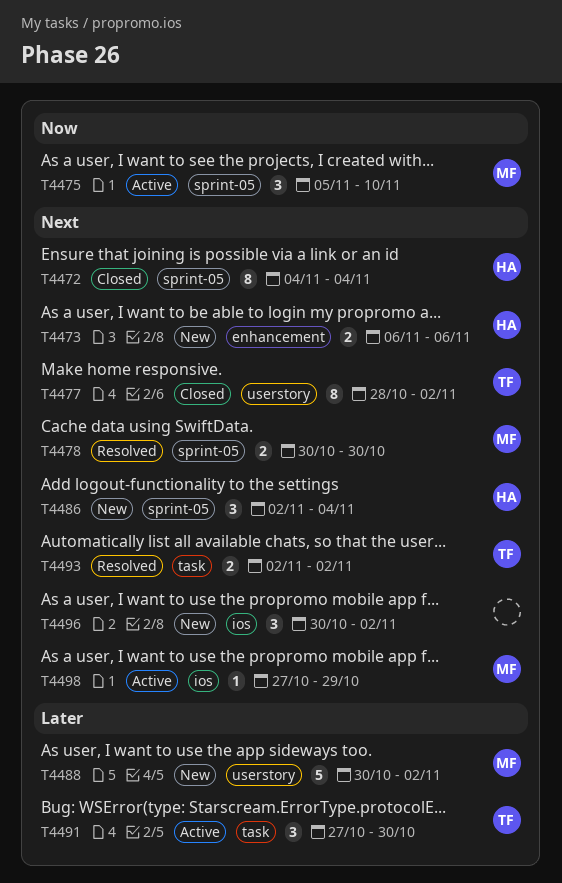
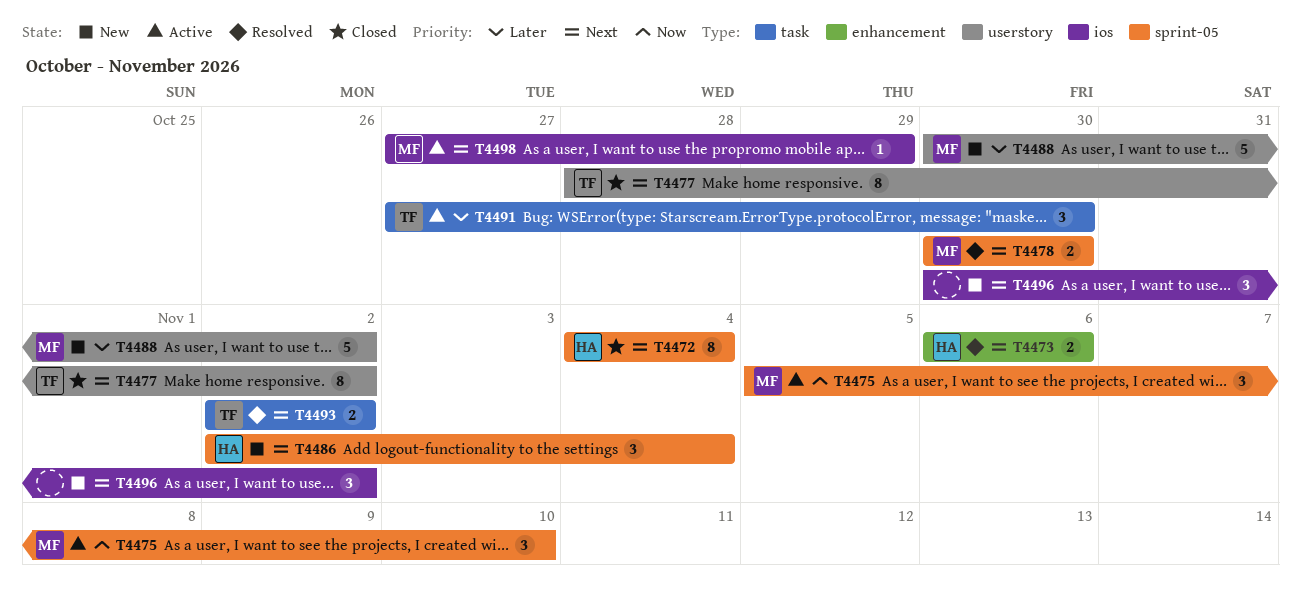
T4473, status: New -> Resolved

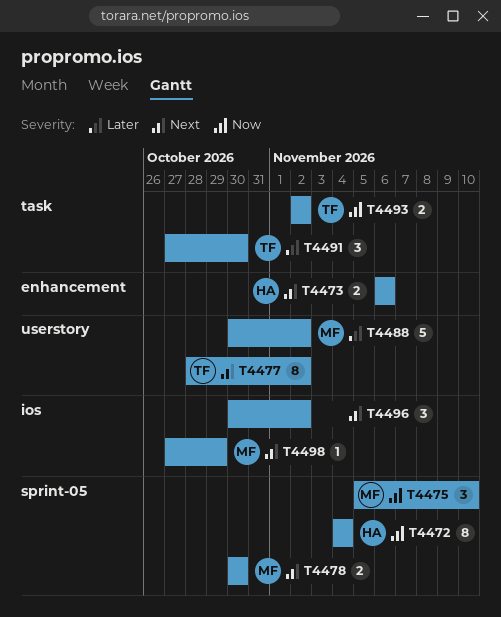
T4472, priority: Next -> Now
T4486: present -> none
T4493, priority: Next -> Now

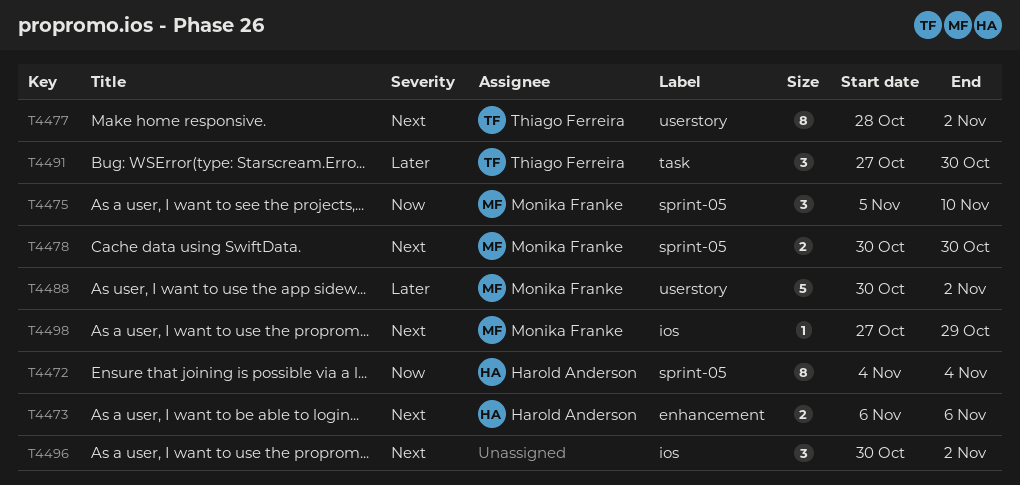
T4493: present -> none

